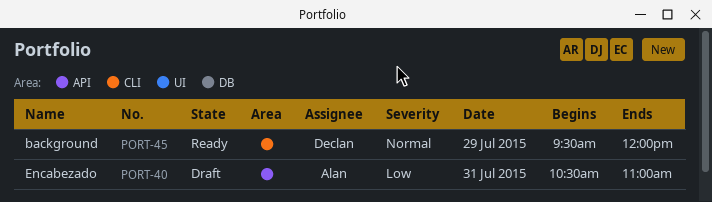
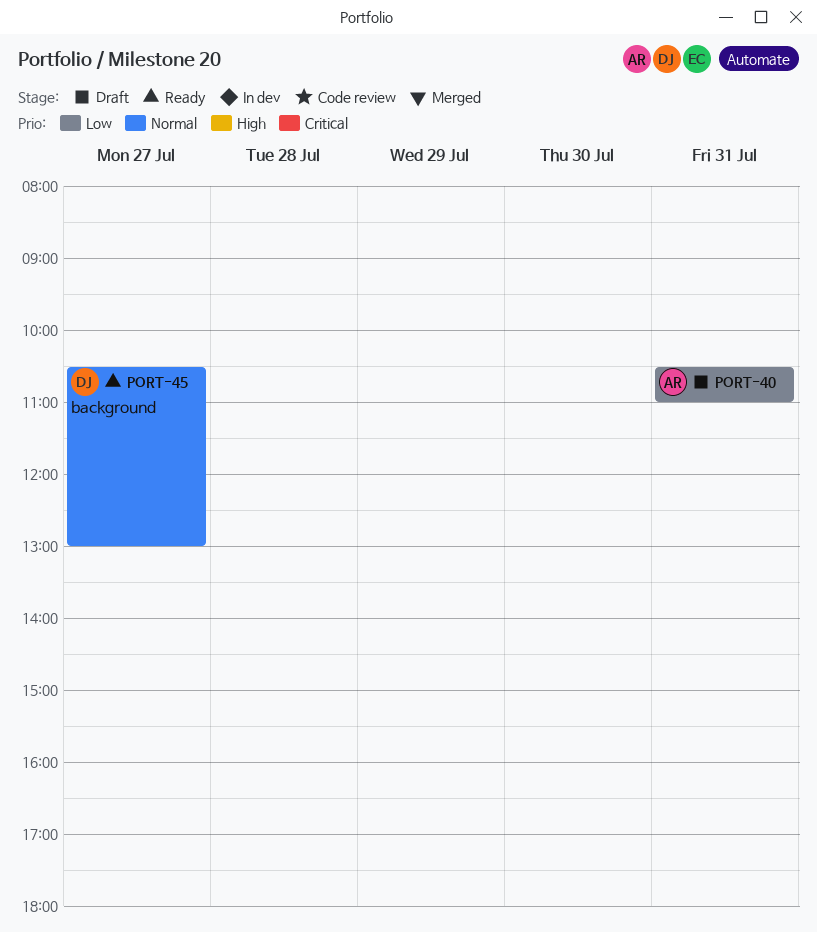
PORT-45, day: Jul 29 -> Jul 27
PORT-45, begins: 09:30 -> 10:30
PORT-45, ends: 12:00 -> 13:00

